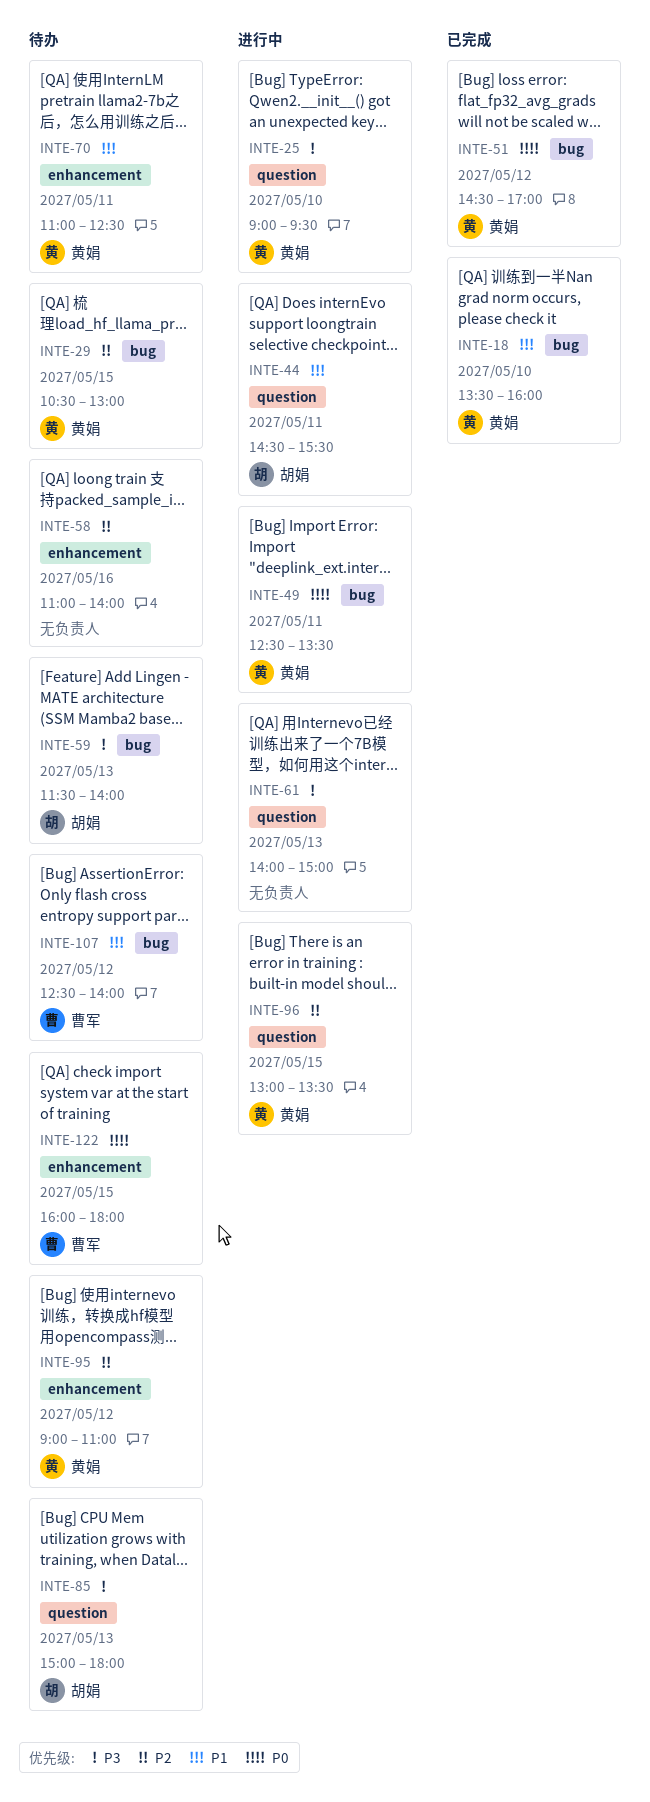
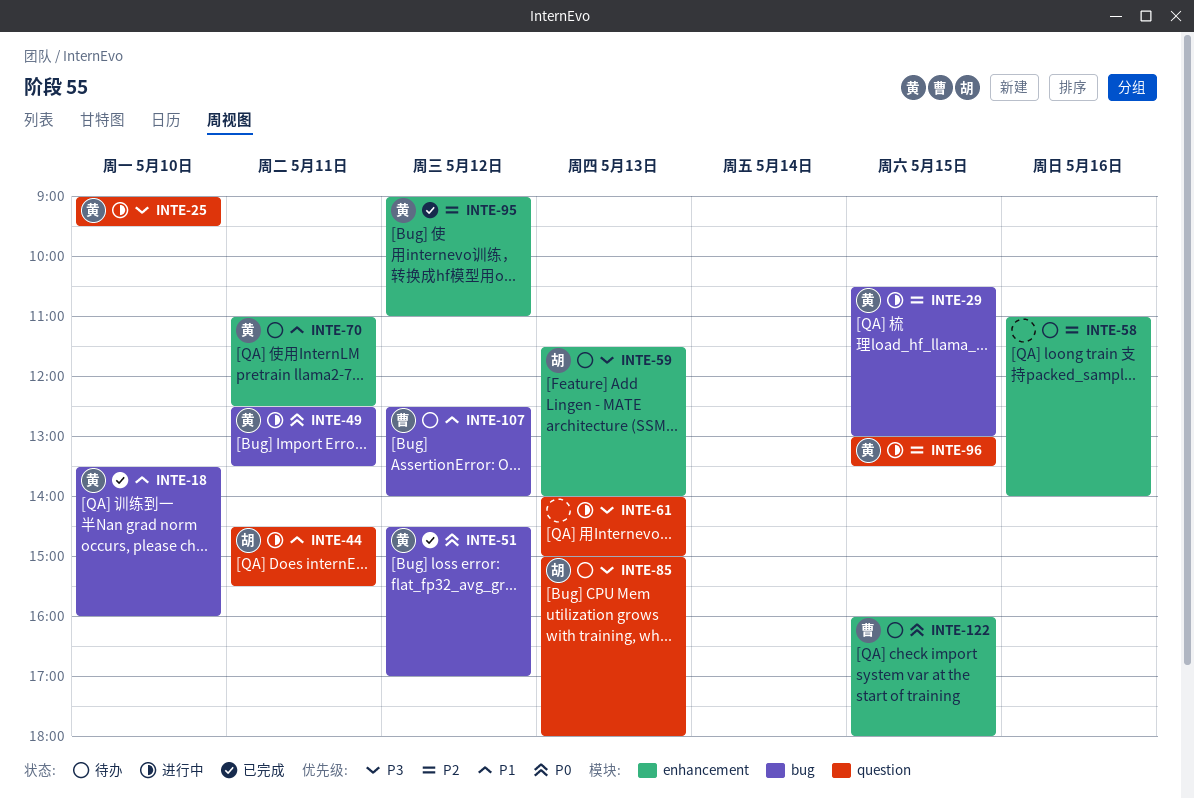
INTE-29, status: 待办 -> 进行中
INTE-59, label: bug -> enhancement
INTE-95, status: 待办 -> 已完成

